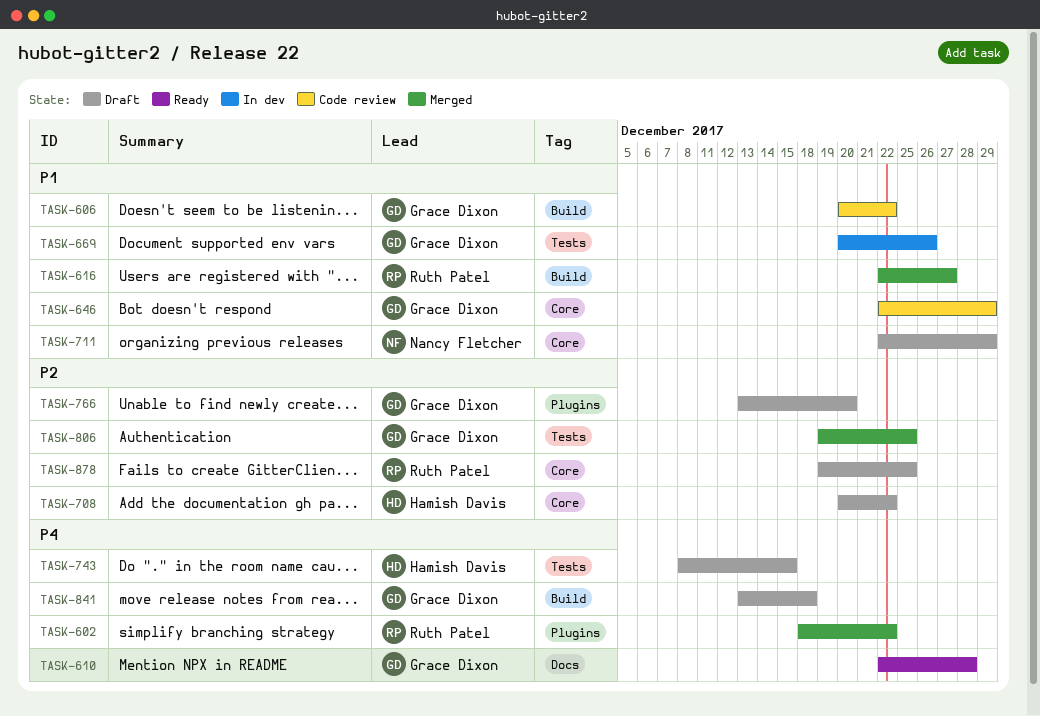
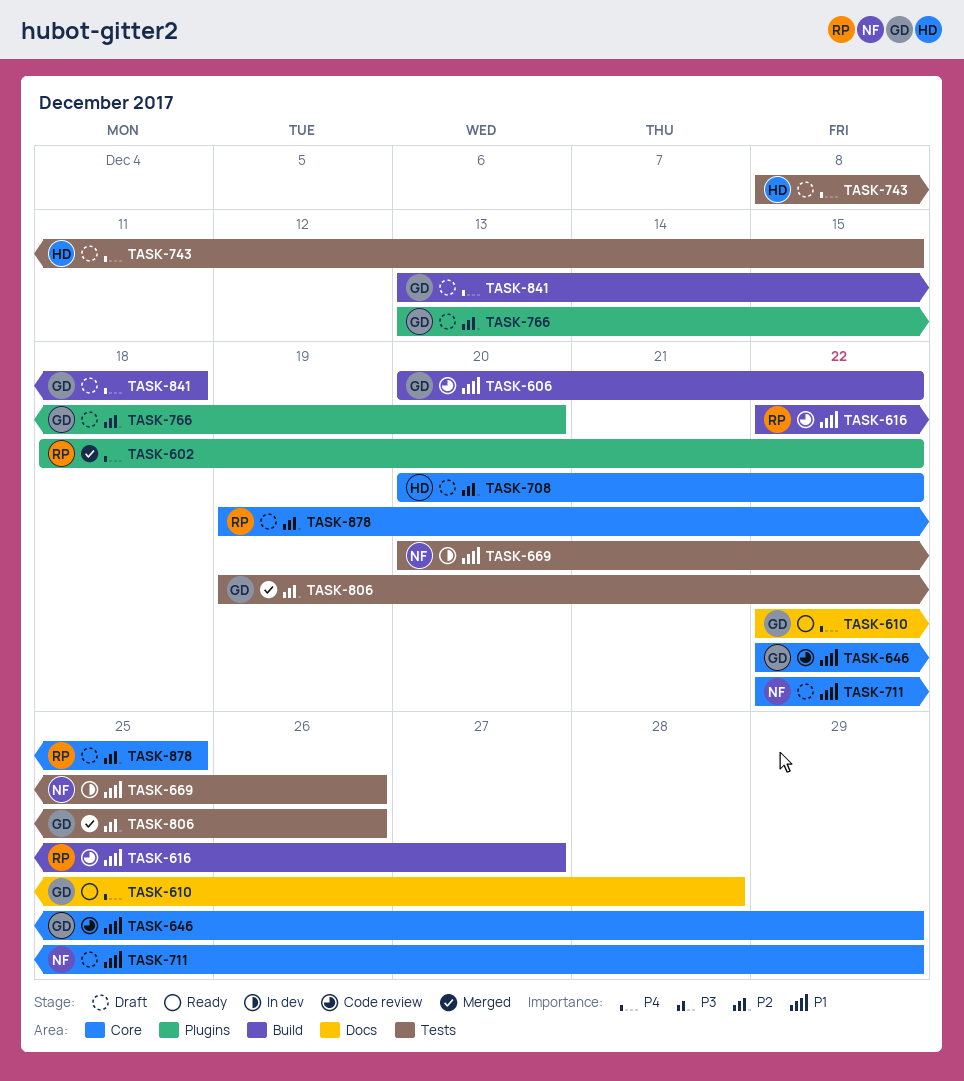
TASK-616, status: Merged -> Code review
TASK-669, owner: Grace Dixon -> Nancy Fletcher
TASK-806, due: Dec 25 -> Dec 26

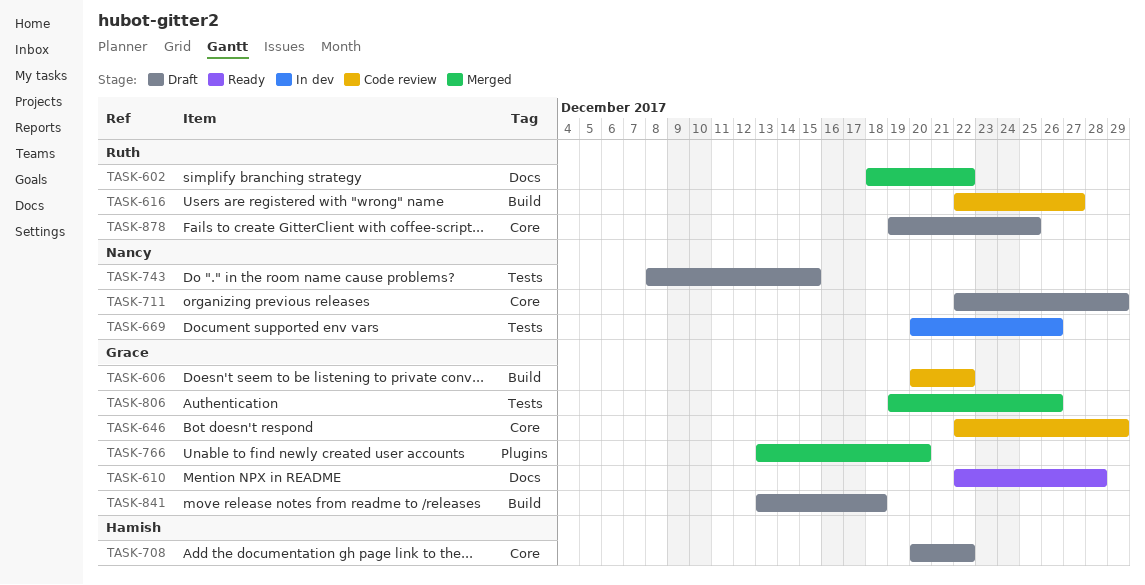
TASK-602, label: Plugins -> Docs
TASK-743, owner: Hamish -> Nancy
TASK-766, status: Draft -> Merged

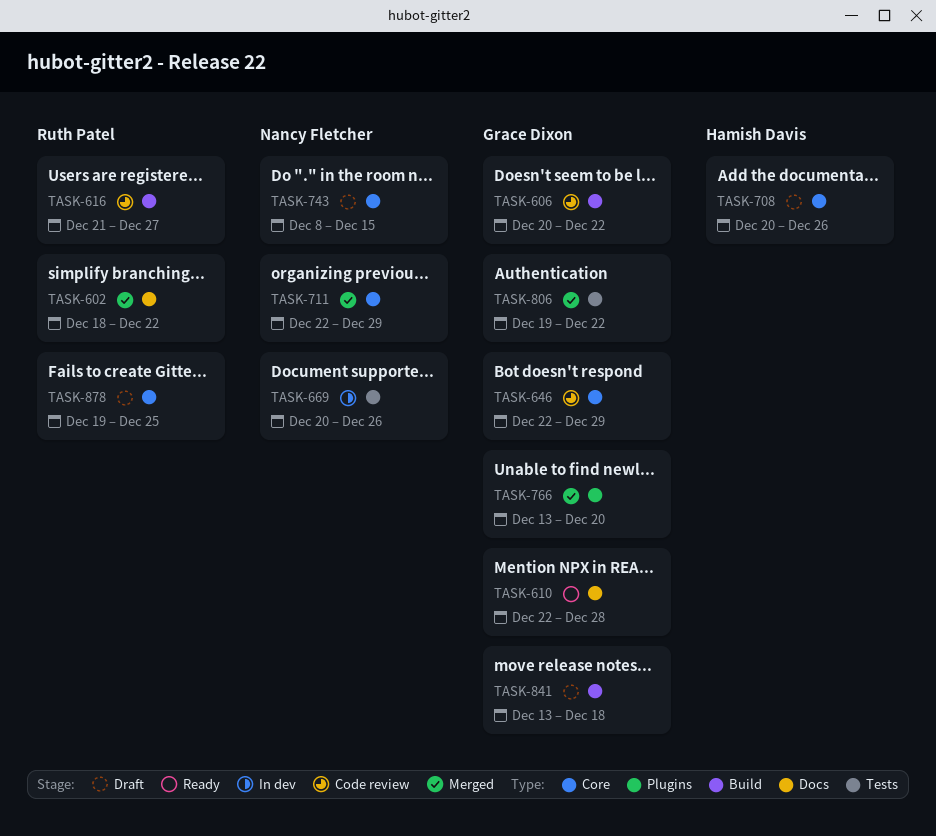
TASK-616, start: Dec 22 -> Dec 21
TASK-708, due: Dec 22 -> Dec 26
TASK-711, status: Draft -> Merged
TASK-743, label: Tests -> Core
TASK-806, due: Dec 26 -> Dec 22

